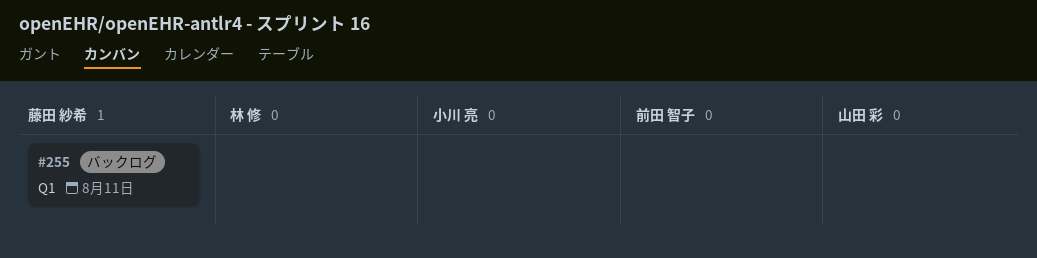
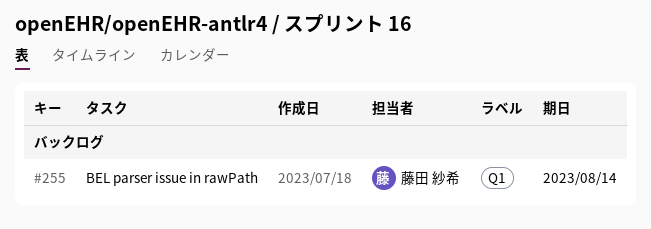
#255, due: Aug 11 -> Aug 14

